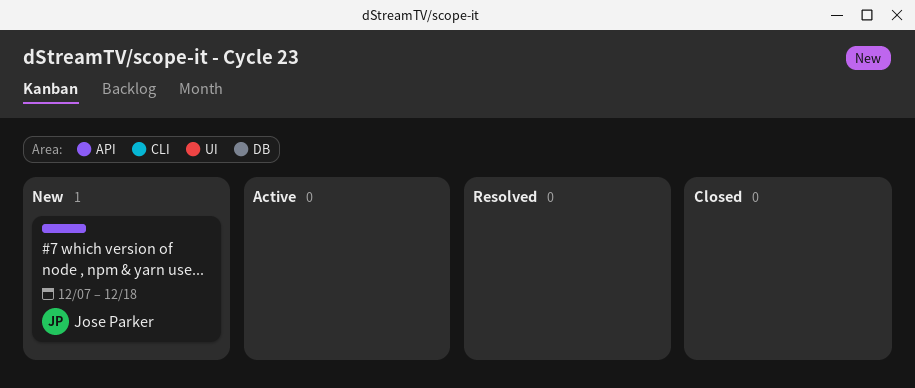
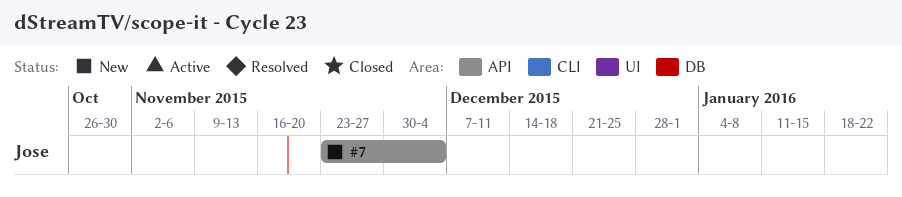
#7, start: Dec 7 -> Nov 23
#7, due: Dec 18 -> Dec 4

